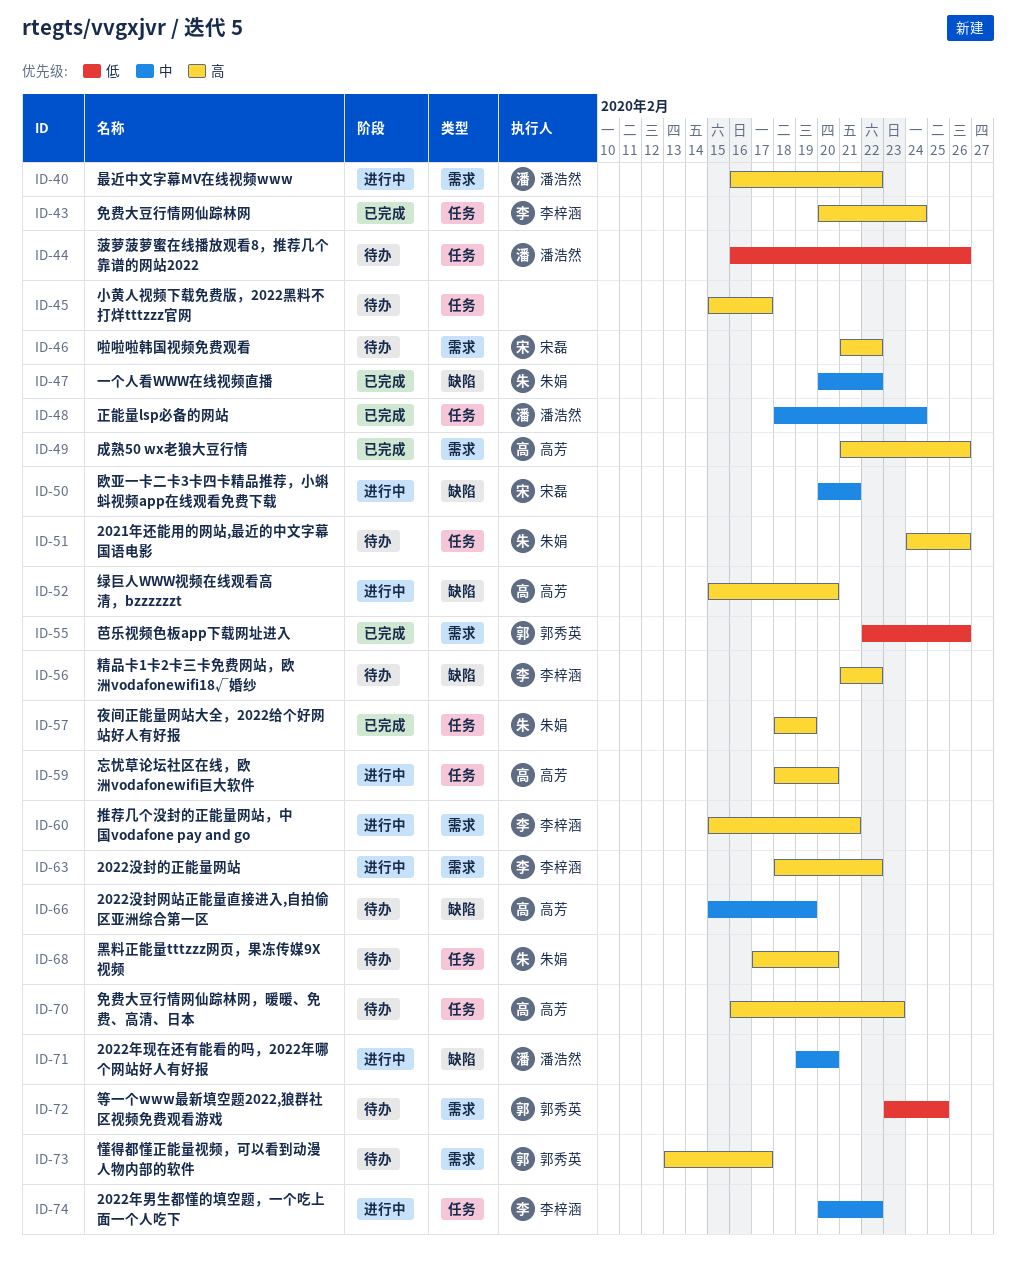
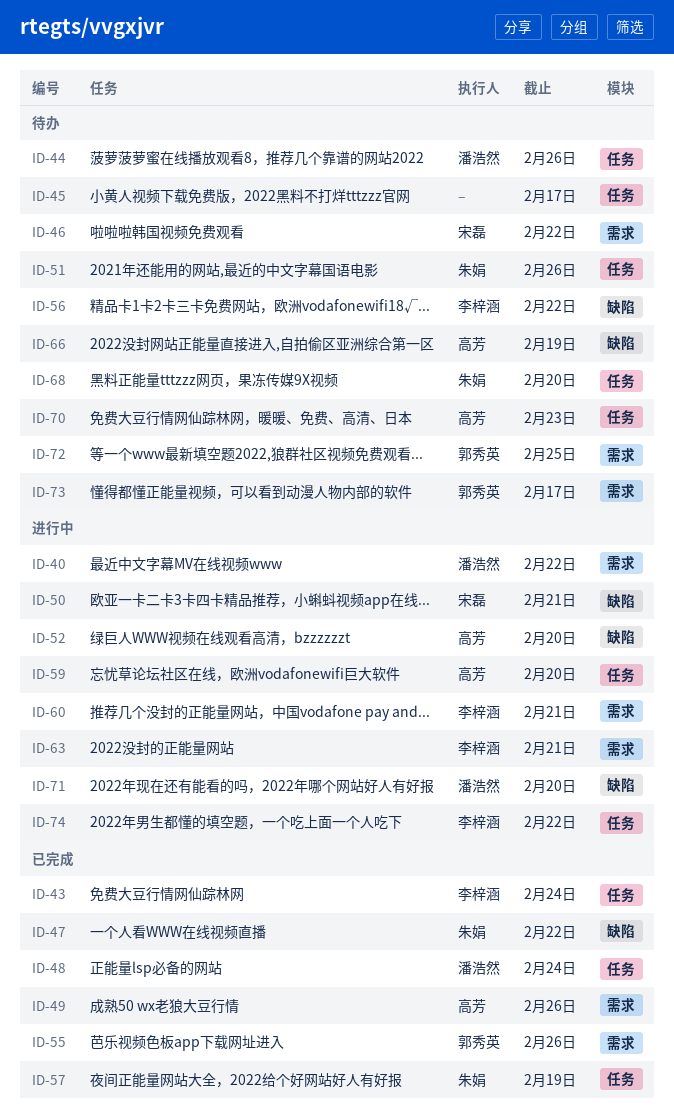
ID-63, due: Feb 22 -> Feb 21

